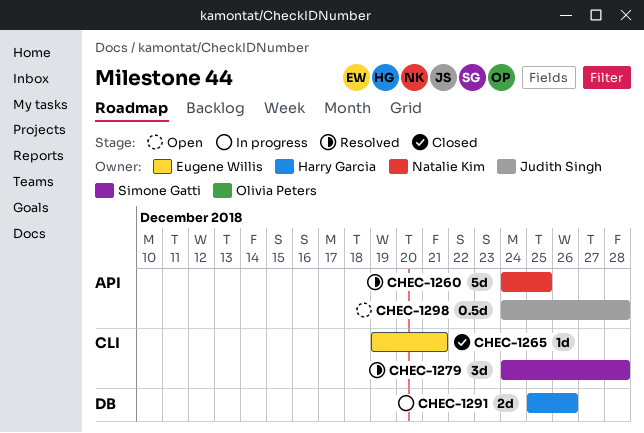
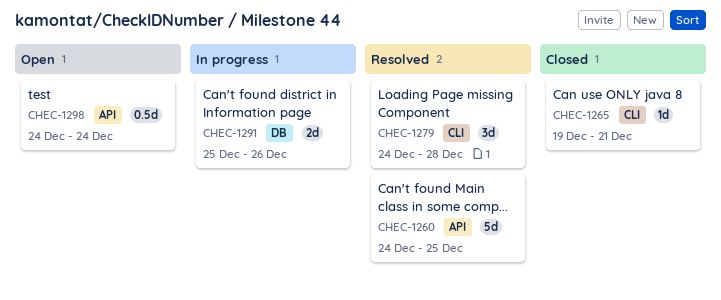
CHEC-1298, due: Dec 28 -> Dec 24

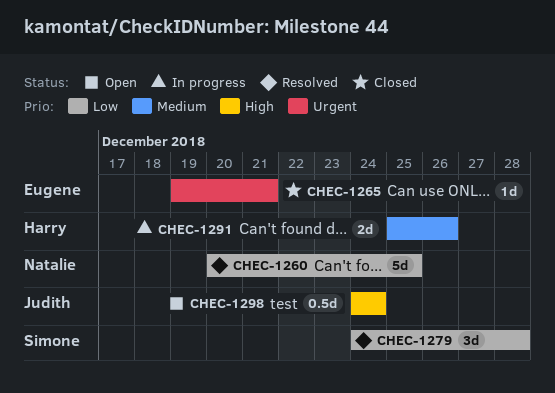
CHEC-1260, start: Dec 24 -> Dec 20

